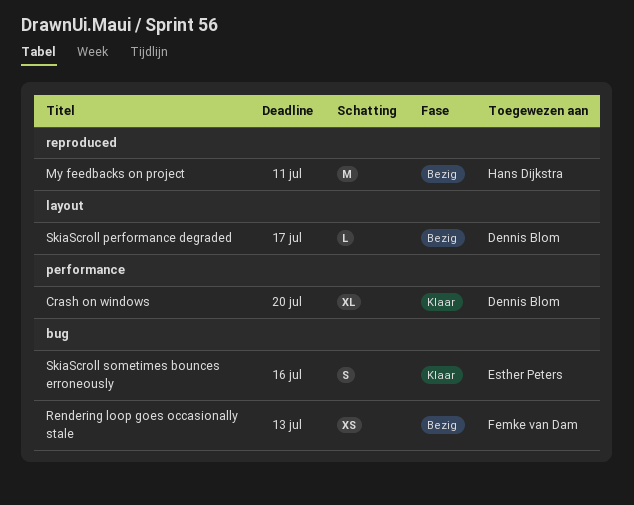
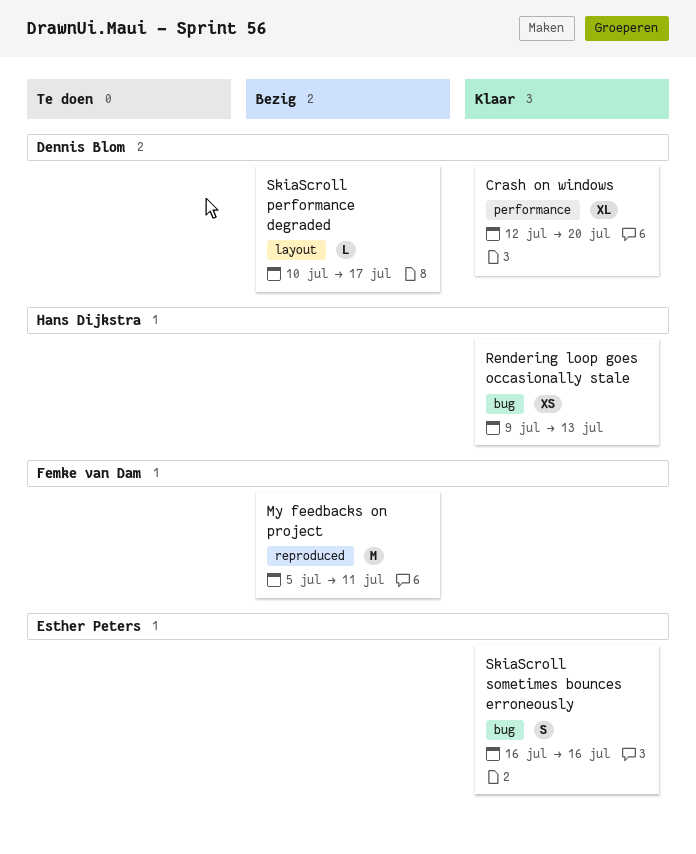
My feedbacks on project, owner: Hans Dijkstra -> Femke van Dam
Rendering loop goes occasionally stale, status: Bezig -> Klaar
Rendering loop goes occasionally stale, owner: Femke van Dam -> Hans Dijkstra

